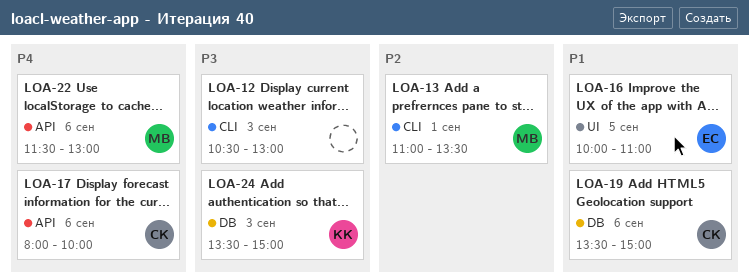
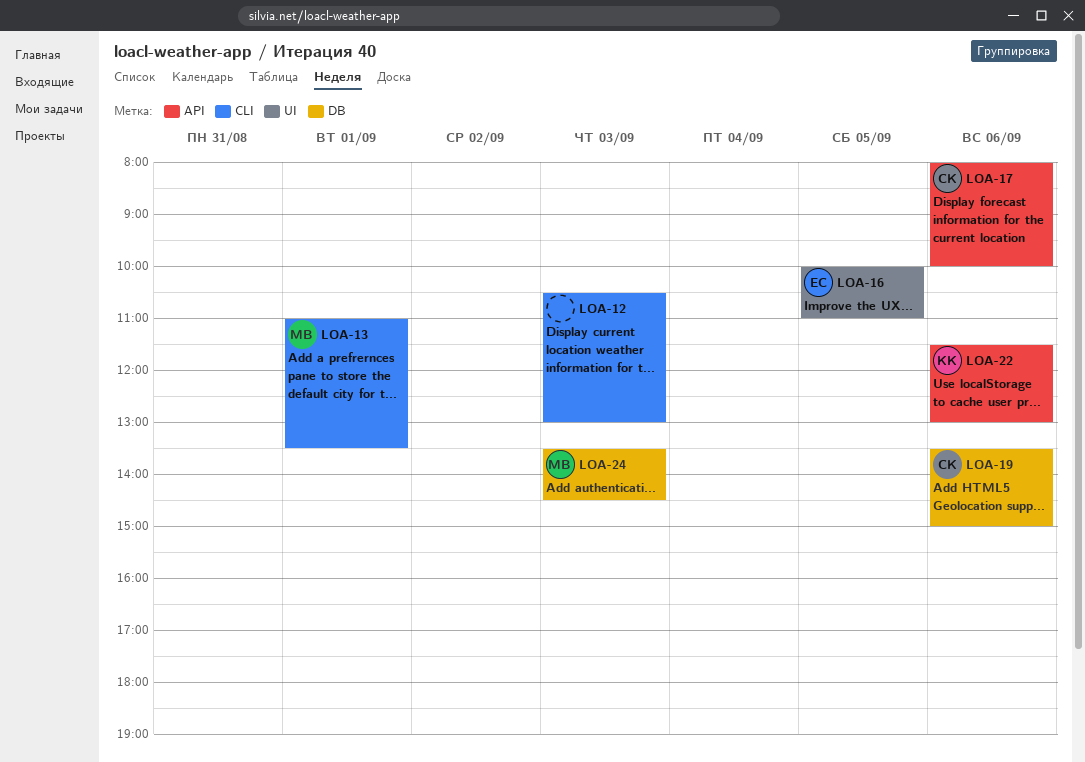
LOA-22, owner: МВ -> КК
LOA-24, owner: КК -> МВ
LOA-24, ends: 15:00 -> 14:30

